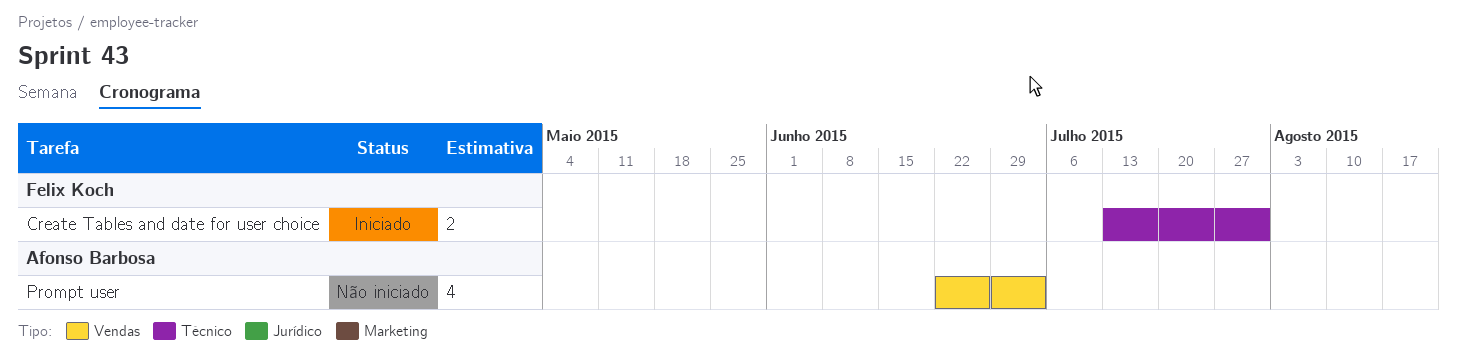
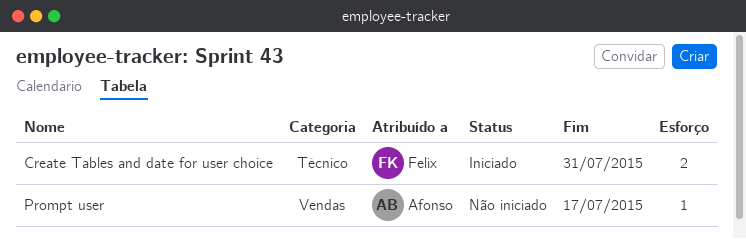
Prompt user, estimate: 4 -> 1
Prompt user, due: Jul 3 -> Jul 17

